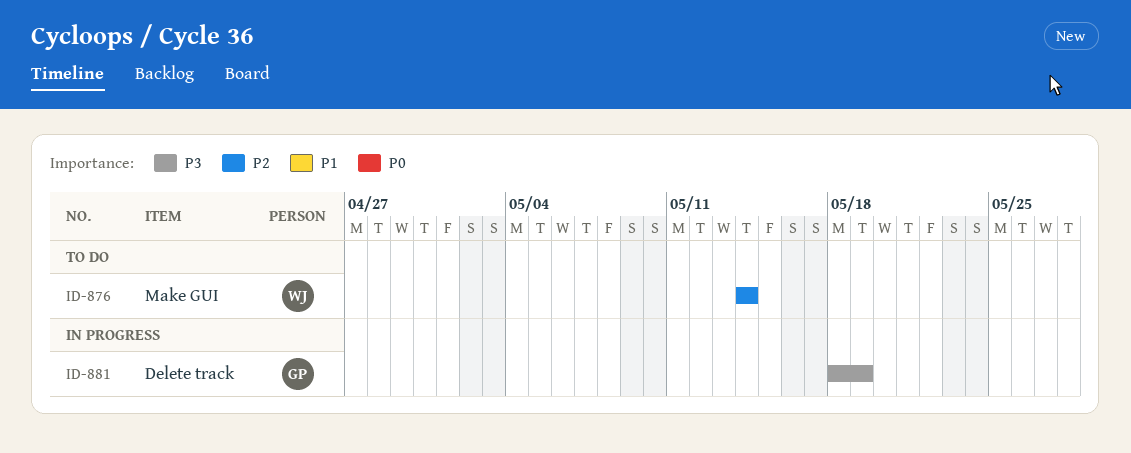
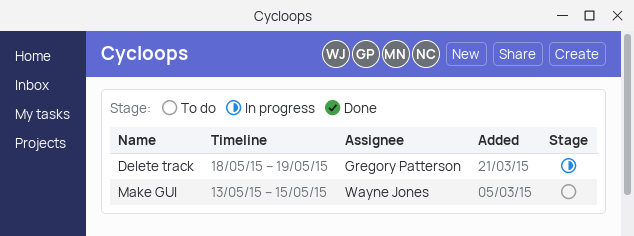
Make GUI, start: May 14 -> May 13
Make GUI, due: May 14 -> May 15

